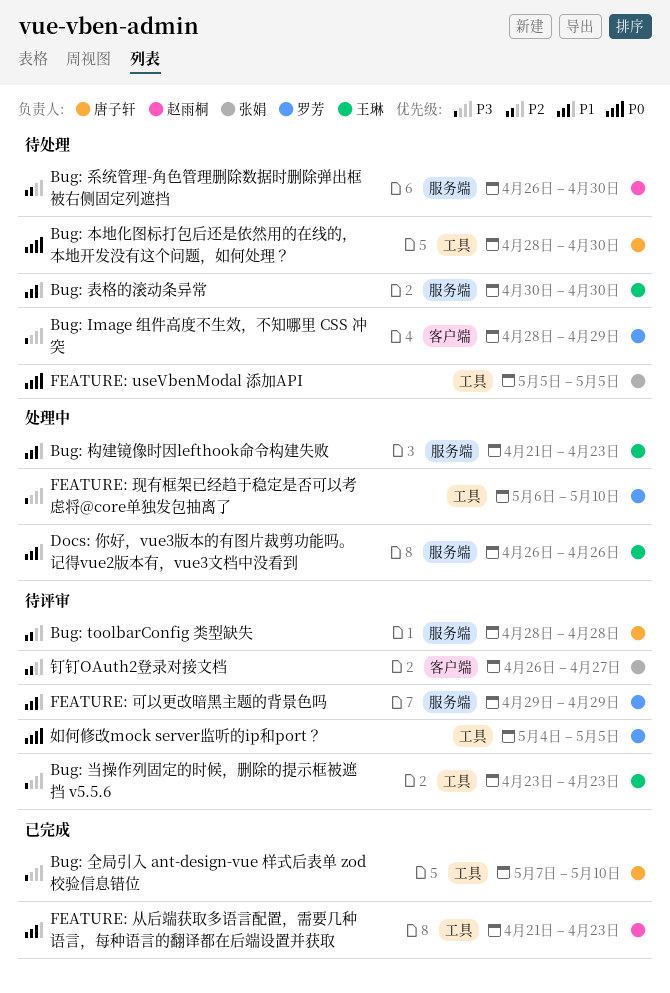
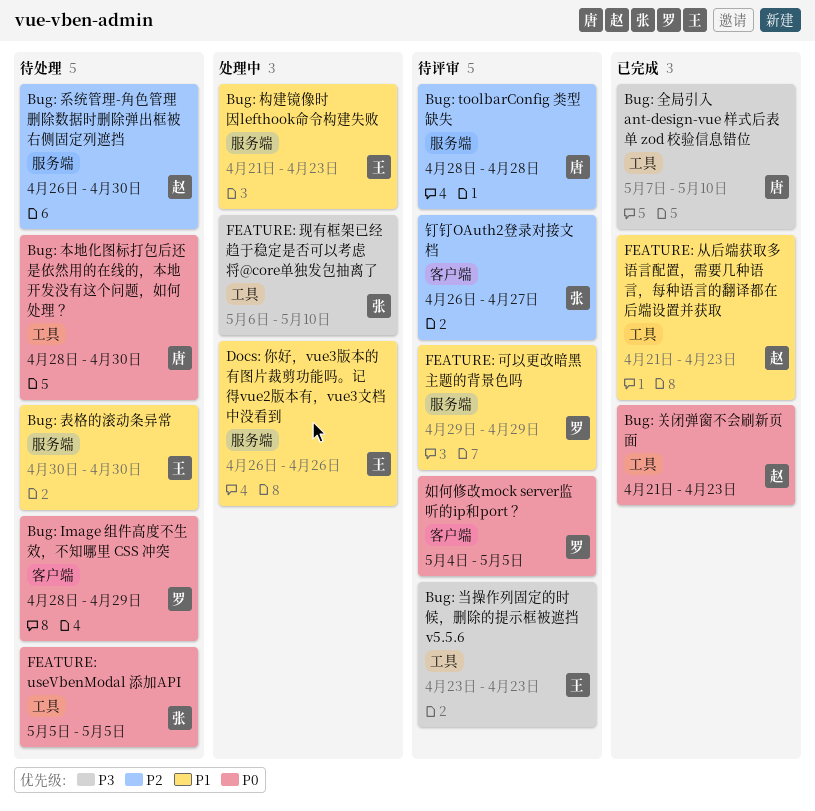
Bug: Image 组件高度不生效，不知哪里 CSS 冲突, priority: P3 -> P0
Bug: 关闭弹窗不会刷新页面: none -> present
FEATURE: 现有框架已经趋于稳定是否可以考虑将@core单独发包抽离了, owner: 罗芳 -> 张娟
如何修改mock server监听的ip和port？, label: 工具 -> 客户端

